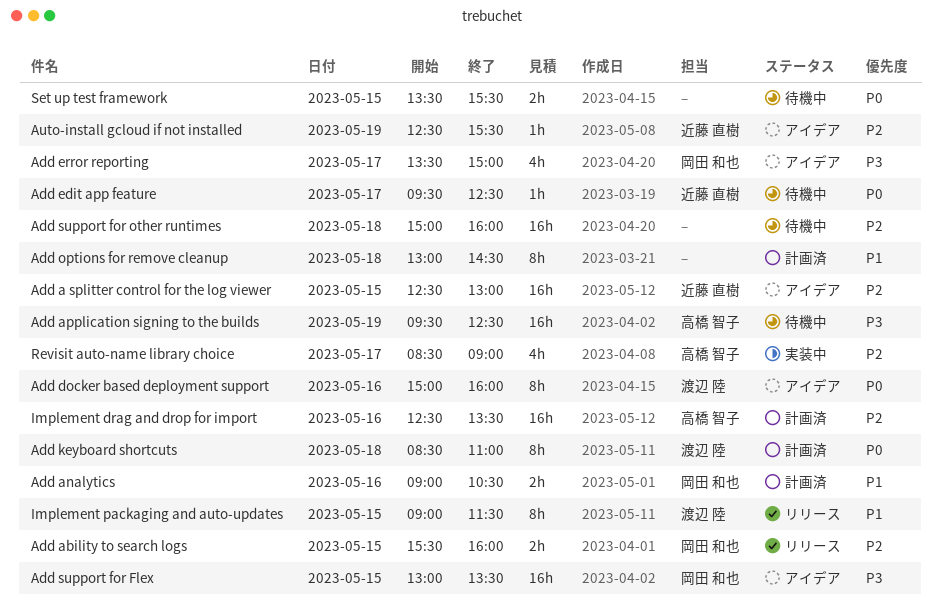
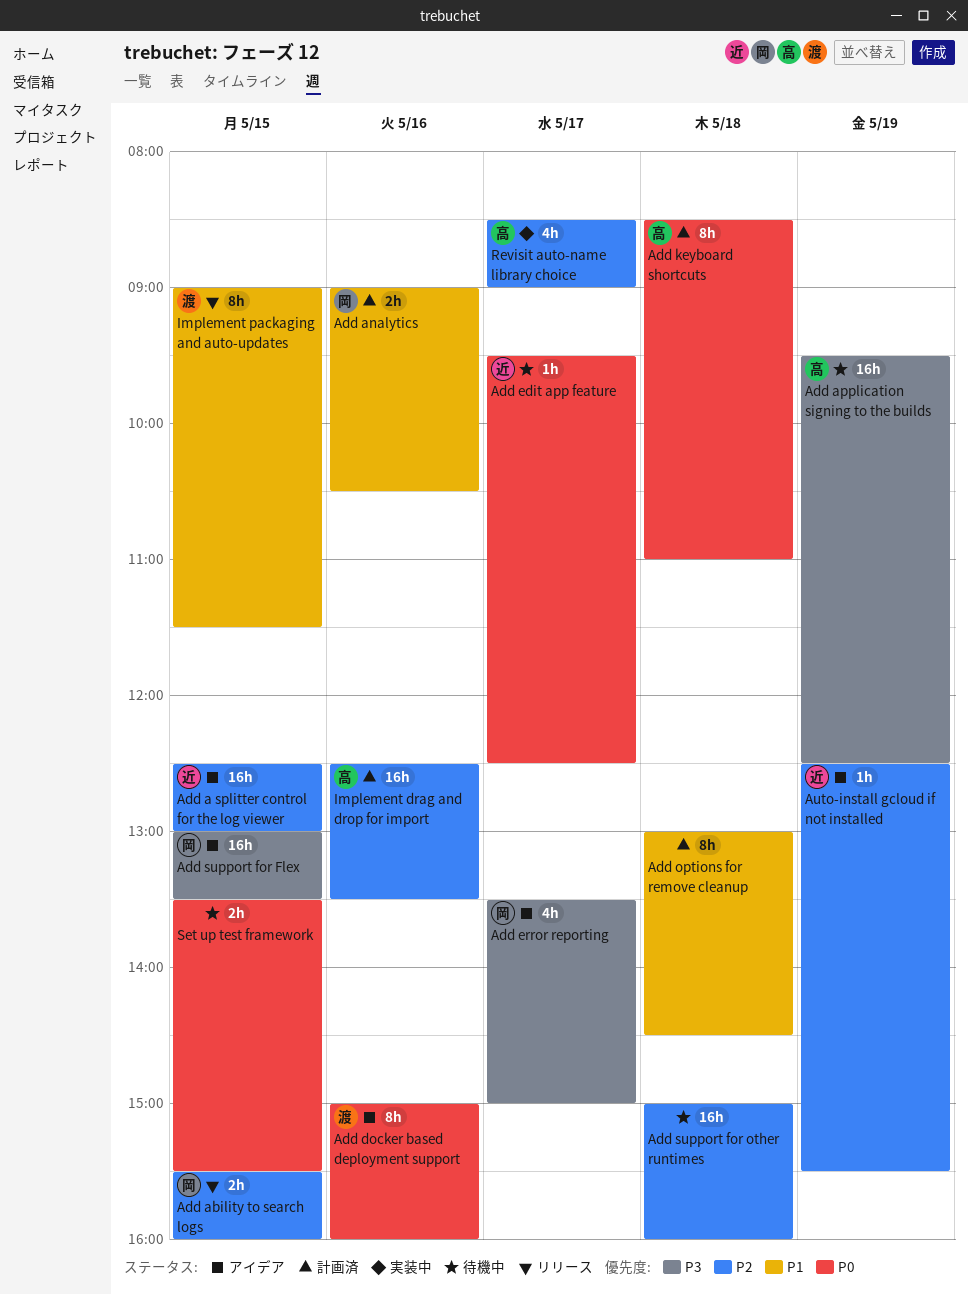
Add keyboard shortcuts, owner: 渡辺 陸 -> 高橋 智子

